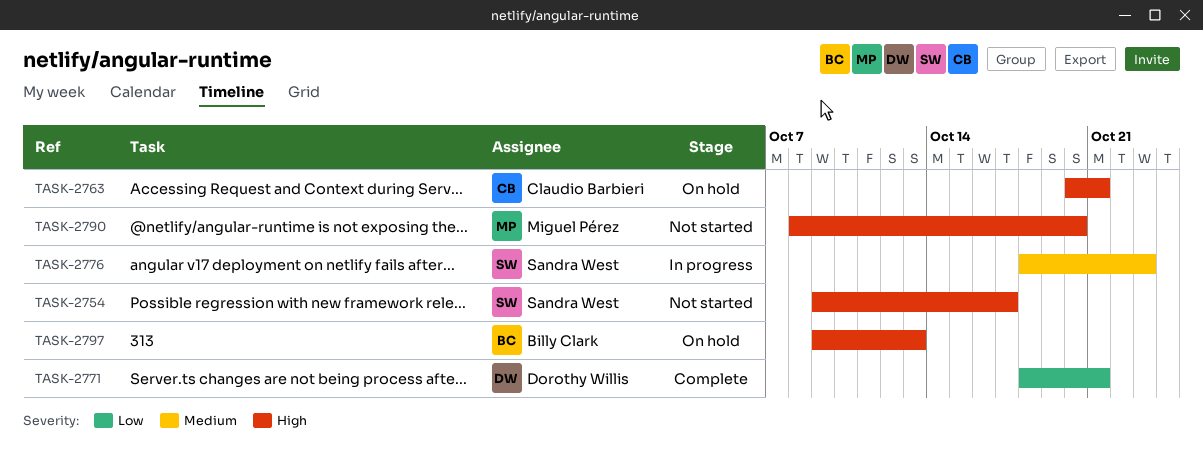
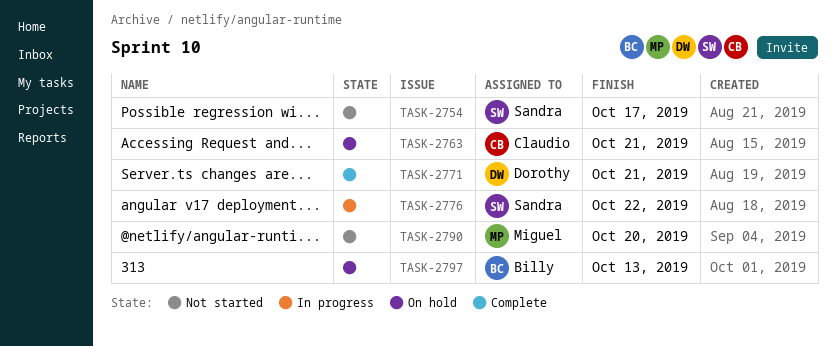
TASK-2776, due: Oct 23 -> Oct 22

